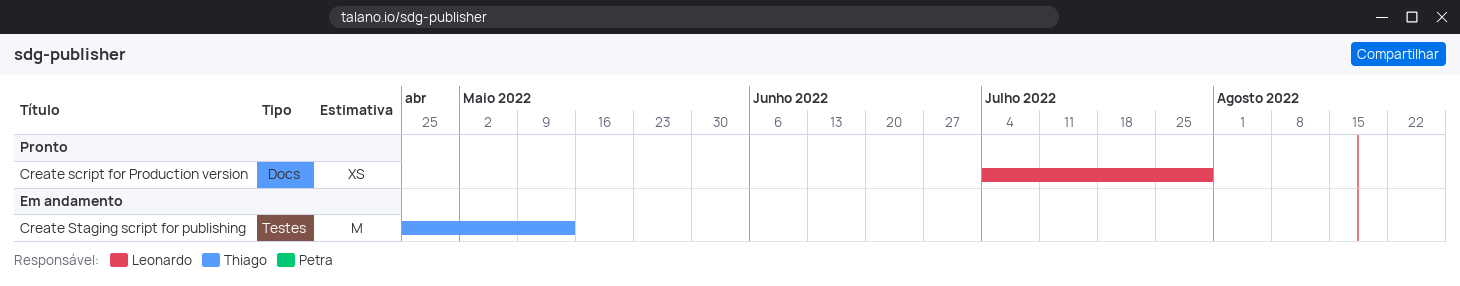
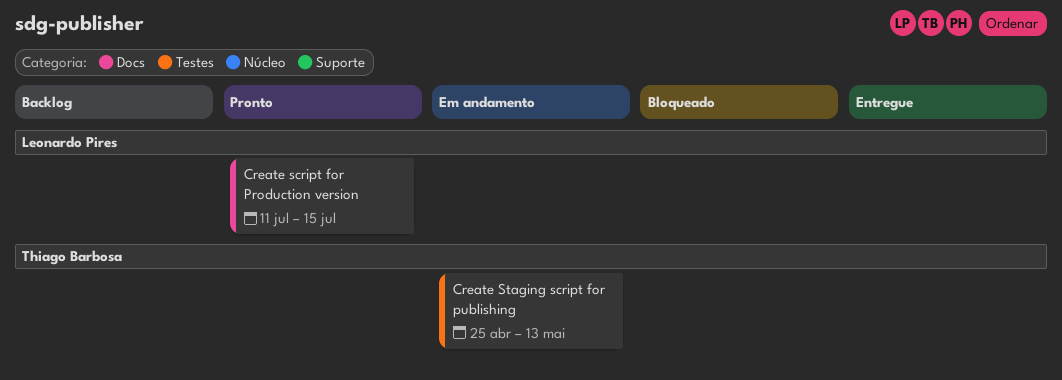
Create script for Production version, start: Jul 4 -> Jul 11
Create script for Production version, due: Jul 29 -> Jul 15

